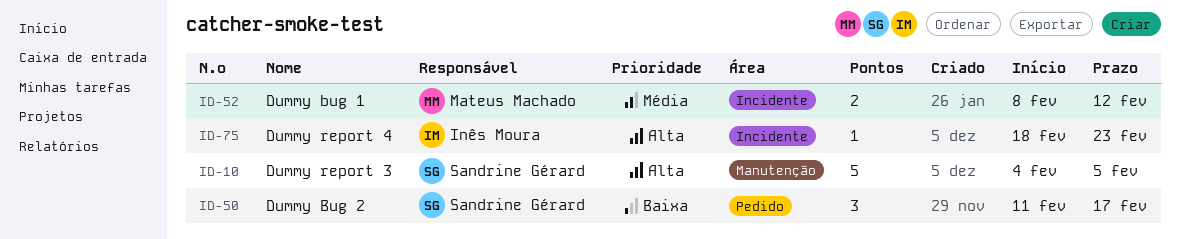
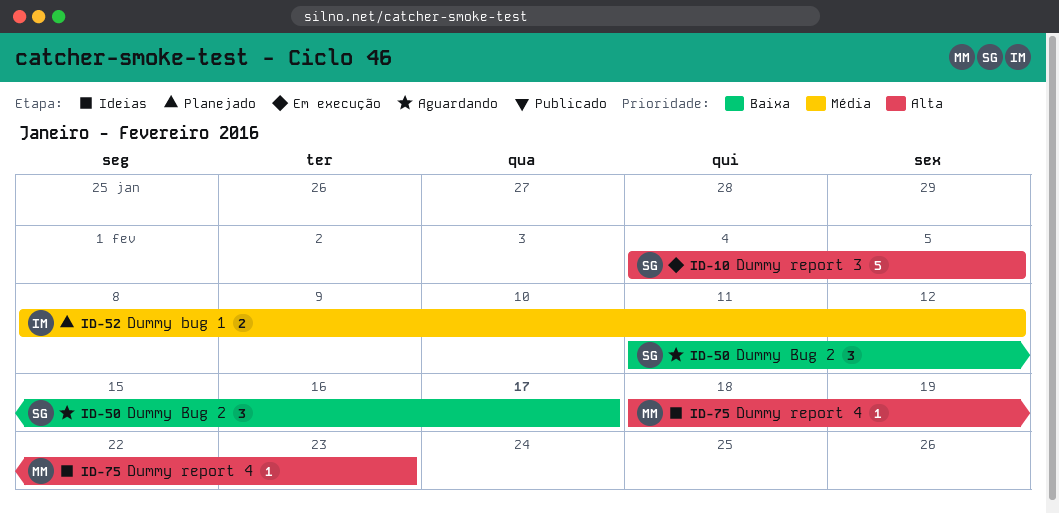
ID-52, owner: Mateus Machado -> Inês Moura
ID-75, owner: Inês Moura -> Mateus Machado

